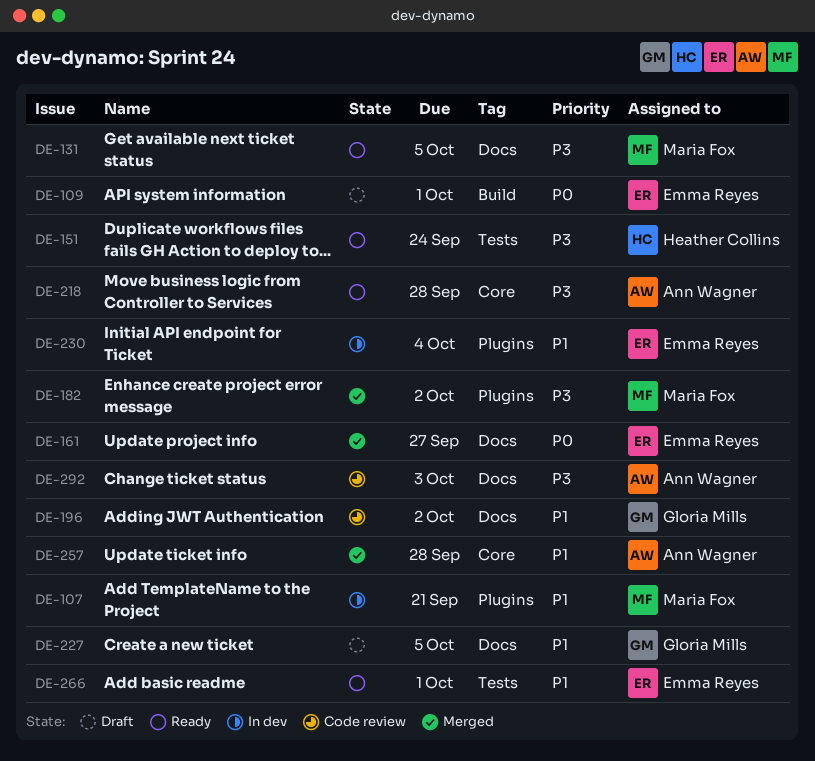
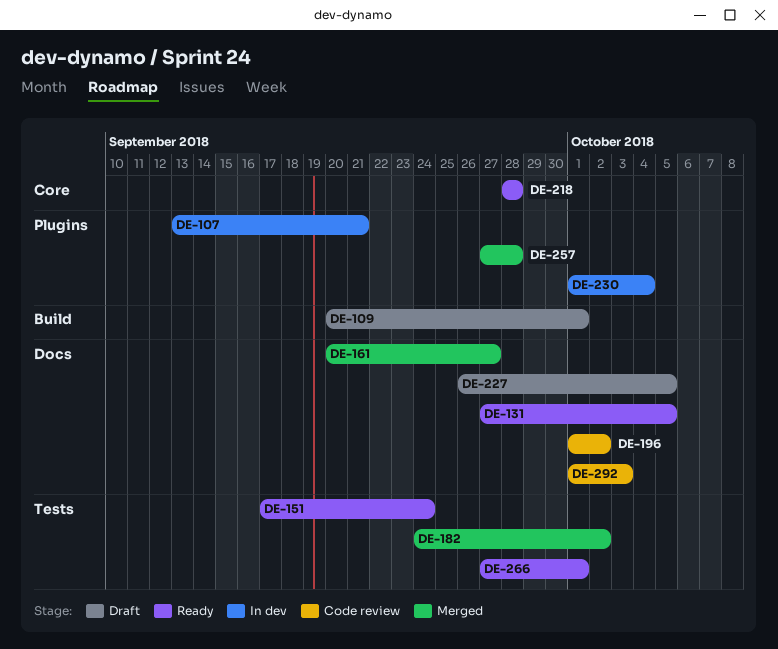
DE-182, label: Plugins -> Tests
DE-257, label: Core -> Plugins

